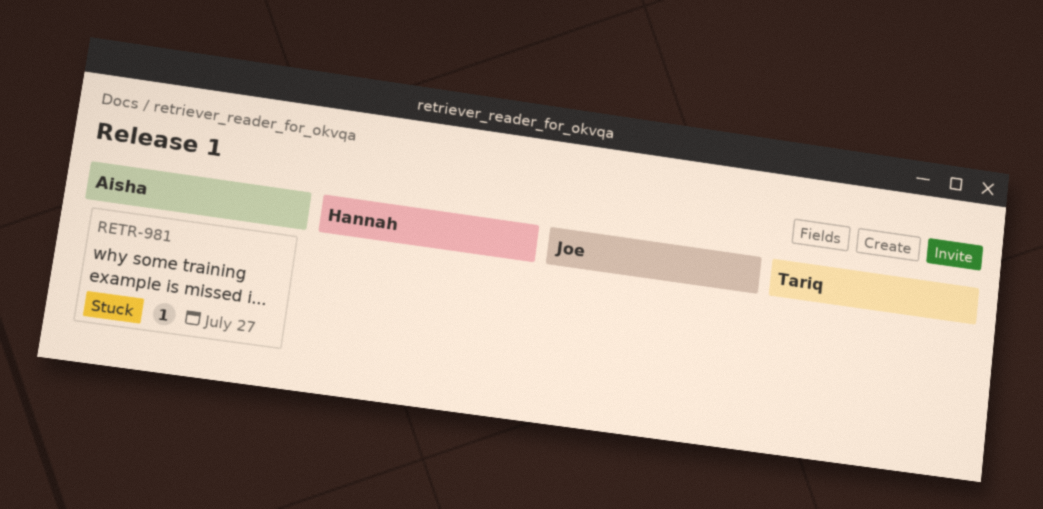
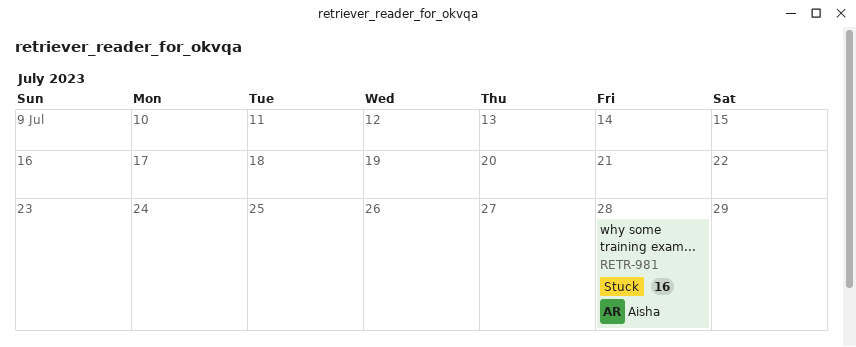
RETR-981, estimate: 1 -> 16
RETR-981, due: Jul 27 -> Jul 28

